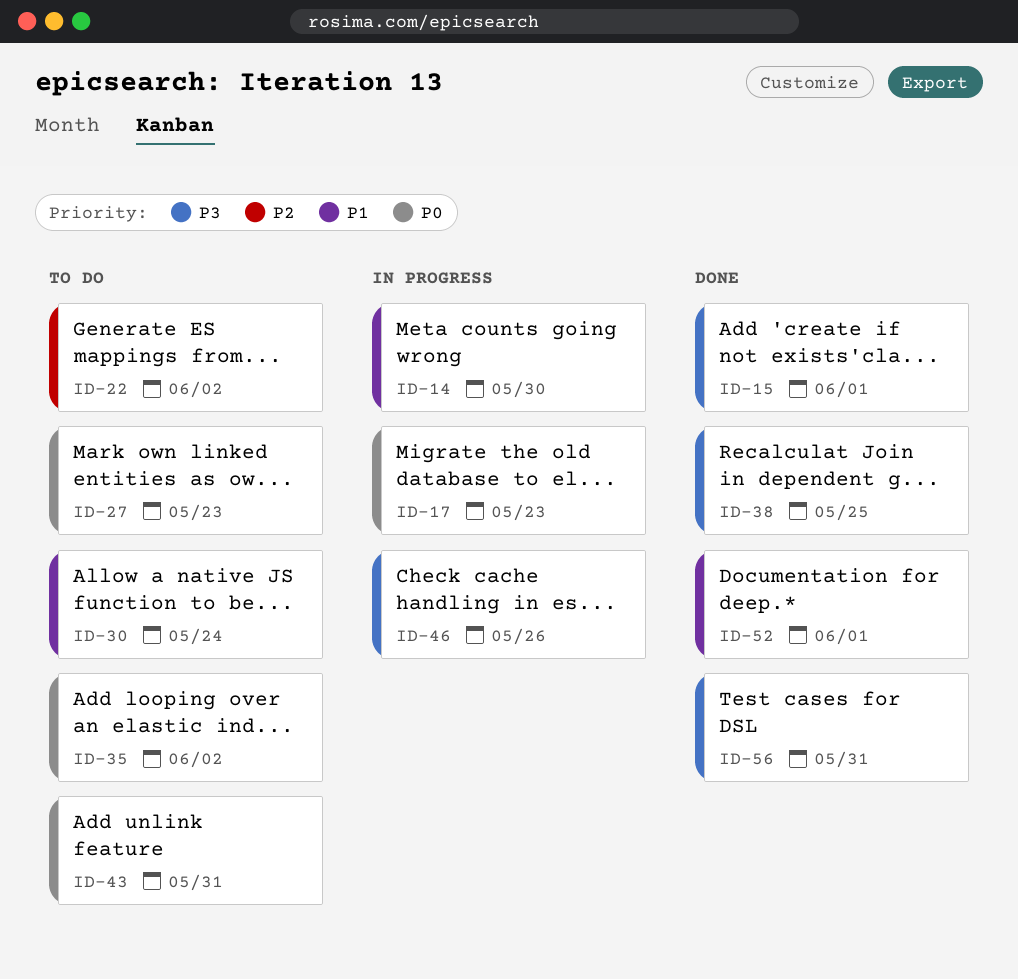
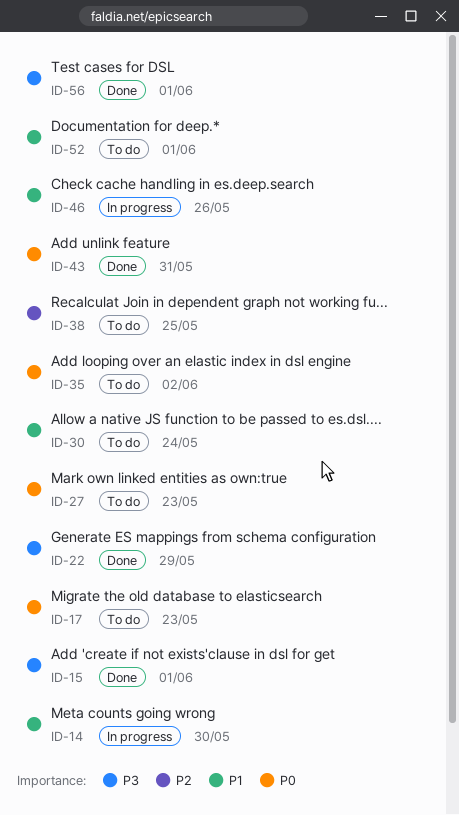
ID-17, status: In progress -> To do
ID-22, status: To do -> Done
ID-22, priority: P2 -> P3
ID-22, due: Jun 2 -> May 29
ID-38, status: Done -> To do
ID-38, priority: P3 -> P2
ID-43, status: To do -> Done
ID-46, priority: P3 -> P1
ID-52, status: Done -> To do
ID-56, due: May 31 -> Jun 1

